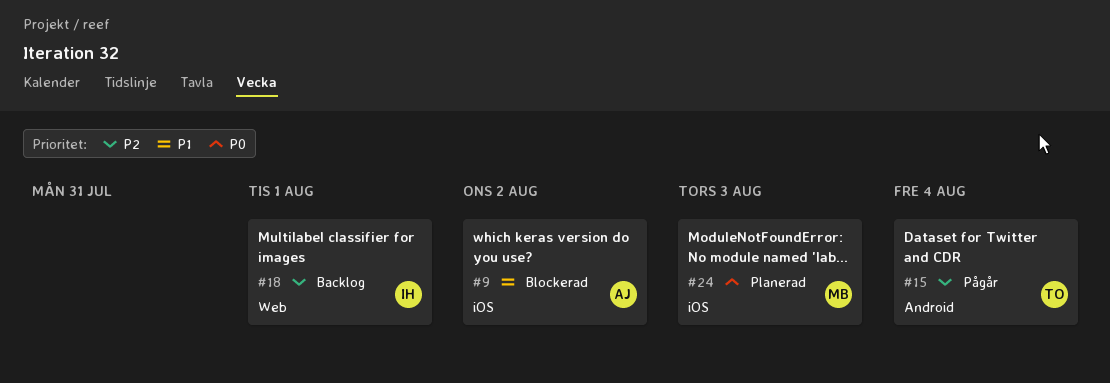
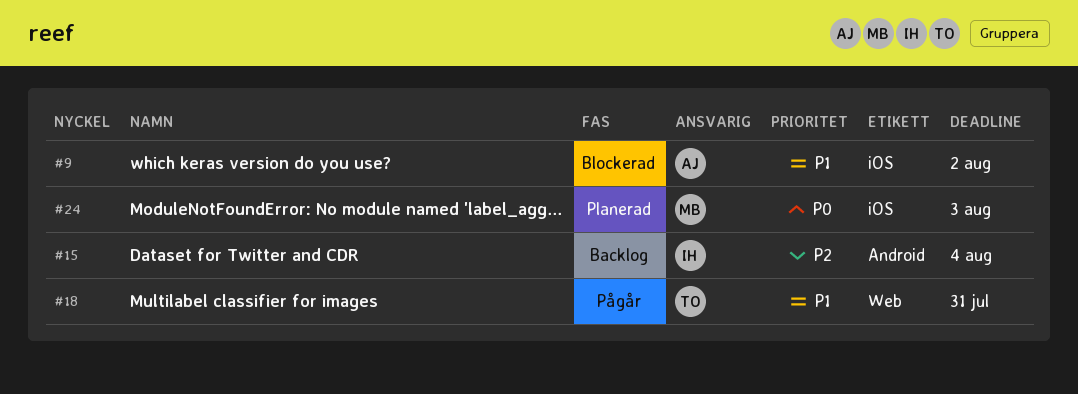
#15, status: Pågår -> Backlog
#15, owner: TO -> IH
#18, status: Backlog -> Pågår
#18, owner: IH -> TO
#18, priority: P2 -> P1
#18, due: Aug 1 -> Jul 31

